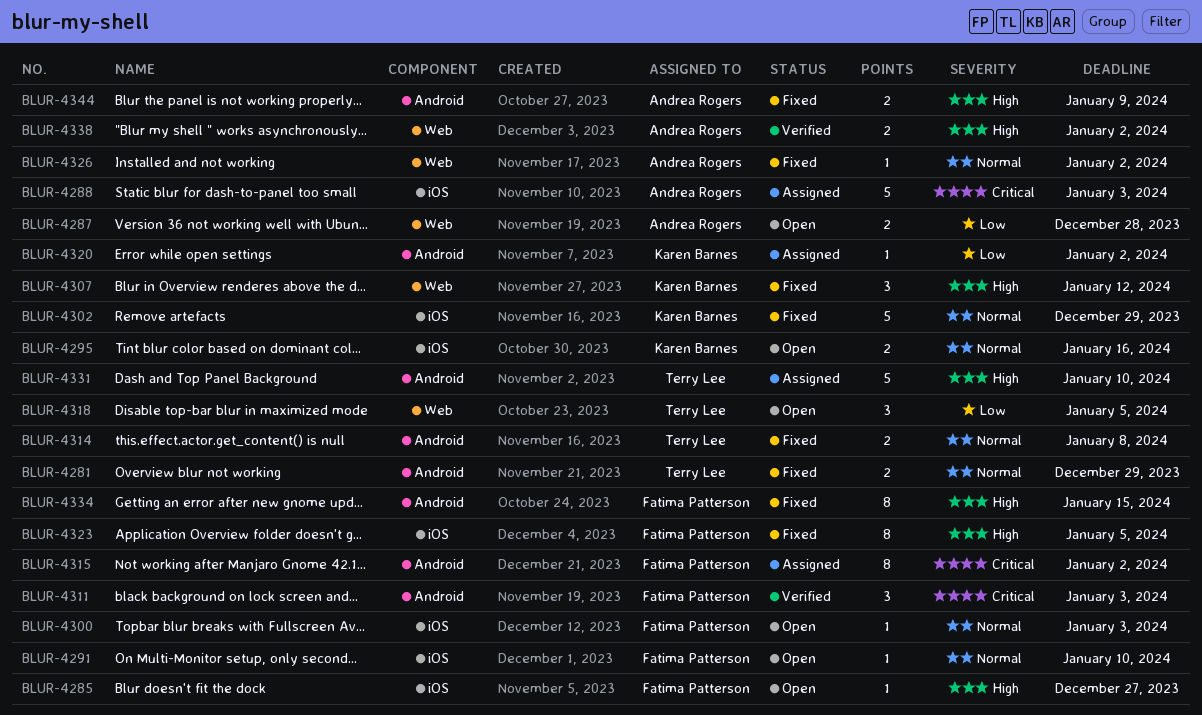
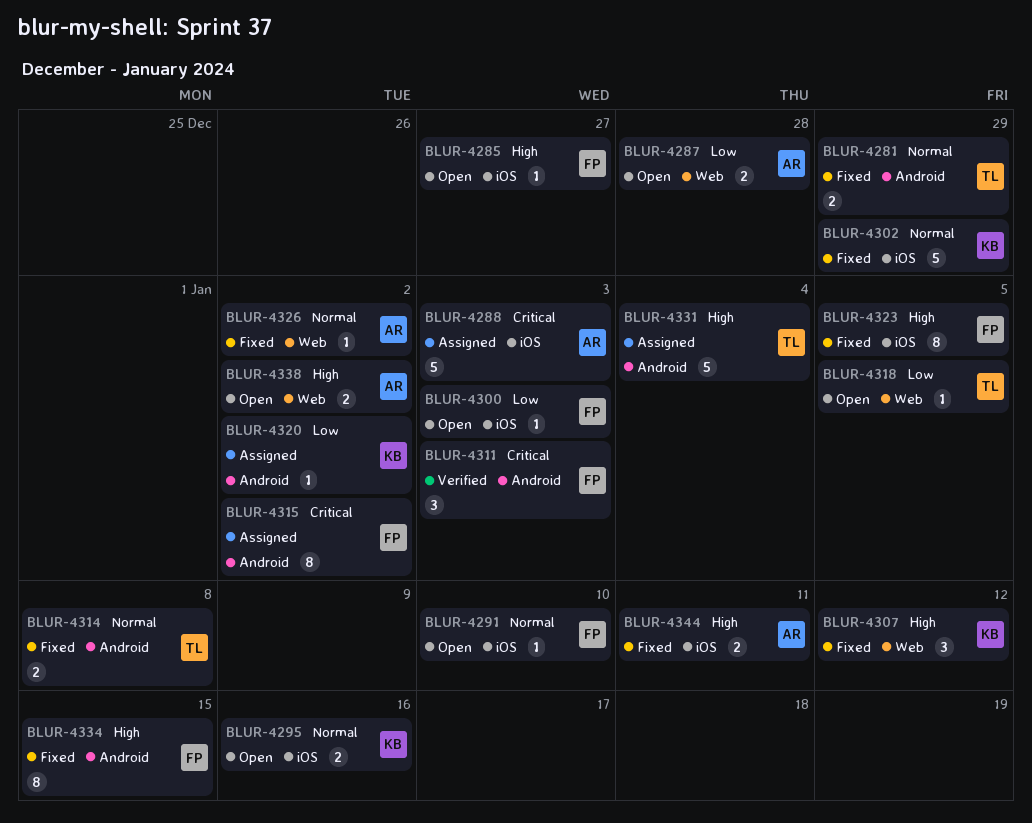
BLUR-4300, priority: Normal -> Low
BLUR-4318, estimate: 3 -> 1
BLUR-4331, due: Jan 10 -> Jan 4
BLUR-4338, status: Verified -> Open
BLUR-4344, label: Android -> iOS
BLUR-4344, due: Jan 9 -> Jan 11

